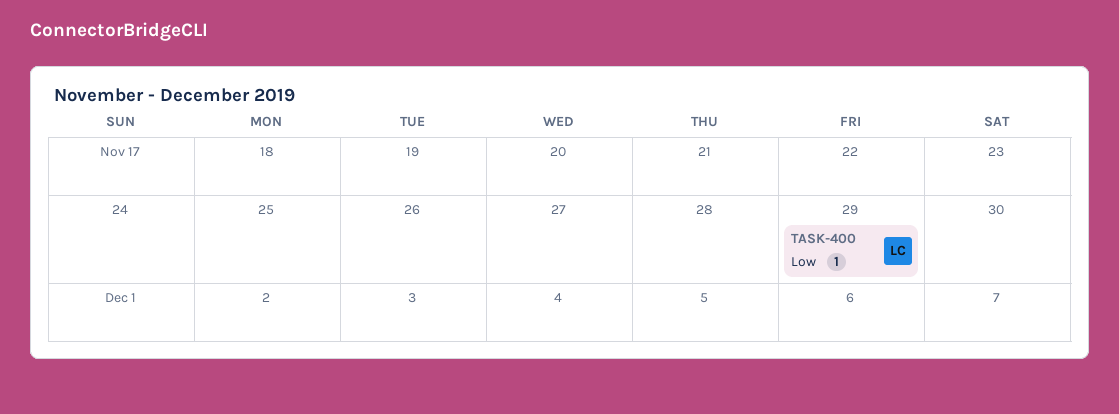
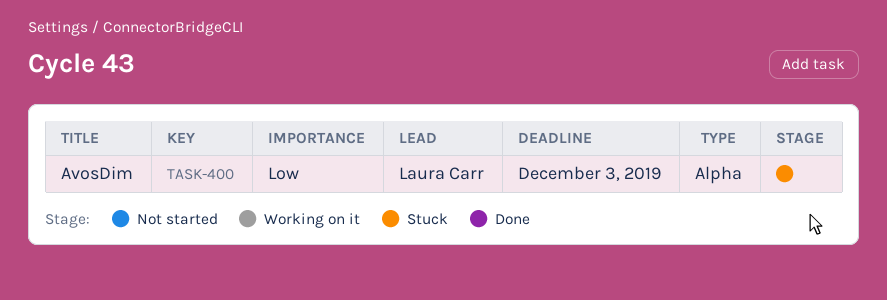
TASK-400, due: Nov 29 -> Dec 3

